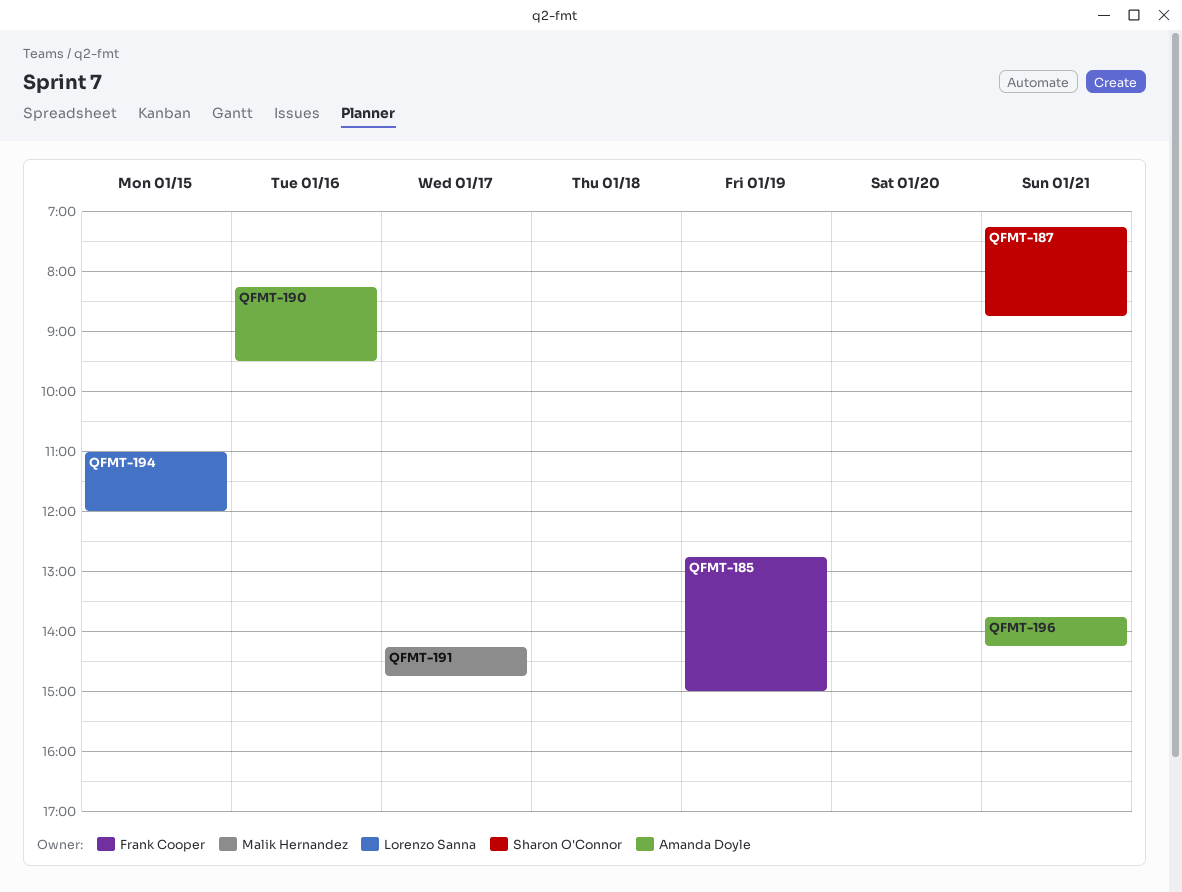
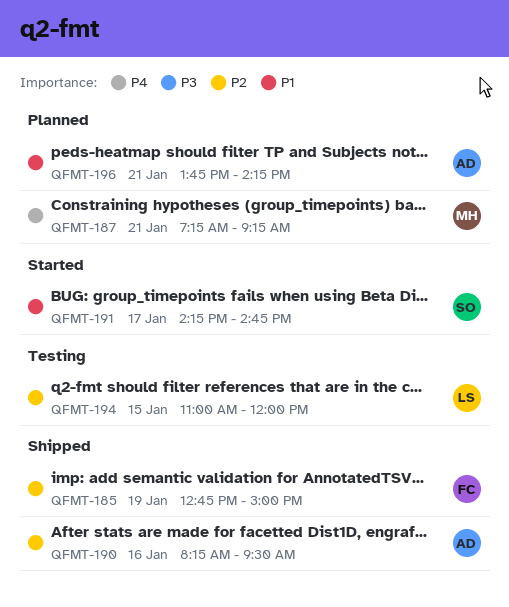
QFMT-187, owner: Sharon O'Connor -> Malik Hernandez
QFMT-187, ends: 08:45 -> 09:15
QFMT-191, owner: Malik Hernandez -> Sharon O'Connor

